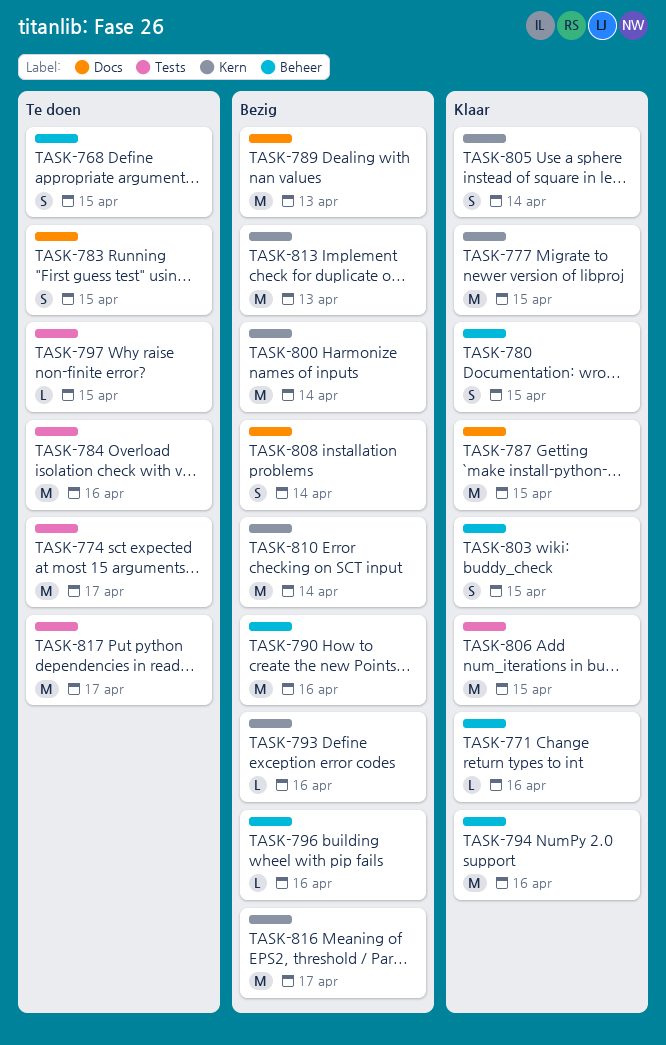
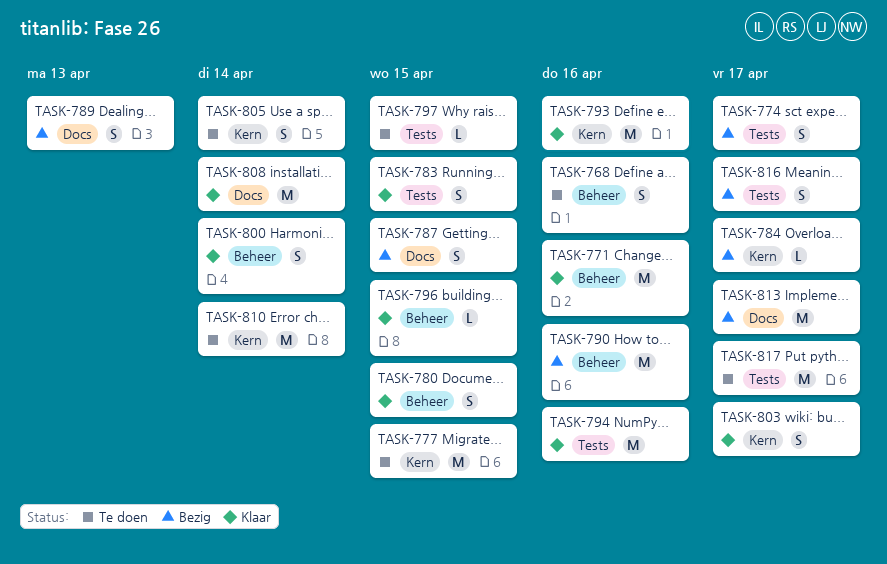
TASK-768, due: Apr 15 -> Apr 16
TASK-771, estimate: L -> M
TASK-774, status: Te doen -> Bezig
TASK-774, estimate: M -> S
TASK-777, status: Klaar -> Te doen
TASK-783, status: Te doen -> Klaar
TASK-783, label: Docs -> Tests
TASK-784, status: Te doen -> Bezig
TASK-784, label: Tests -> Kern
TASK-784, estimate: M -> L
TASK-784, due: Apr 16 -> Apr 17
TASK-787, status: Klaar -> Bezig
TASK-787, estimate: M -> S
TASK-789, estimate: M -> S
TASK-793, status: Bezig -> Klaar
TASK-793, estimate: L -> M
TASK-794, label: Beheer -> Tests
TASK-796, status: Bezig -> Klaar
TASK-796, due: Apr 16 -> Apr 15
TASK-800, status: Bezig -> Klaar
TASK-800, label: Kern -> Beheer
TASK-800, estimate: M -> S
TASK-803, label: Beheer -> Kern
TASK-803, due: Apr 15 -> Apr 17
TASK-805, status: Klaar -> Te doen
TASK-806: present -> none
TASK-808, status: Bezig -> Klaar
TASK-808, estimate: S -> M
TASK-810, status: Bezig -> Te doen
TASK-813, label: Kern -> Docs
TASK-813, due: Apr 13 -> Apr 17
TASK-816, label: Kern -> Tests
TASK-816, estimate: M -> S

